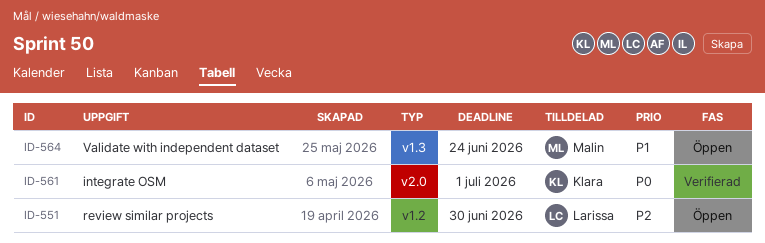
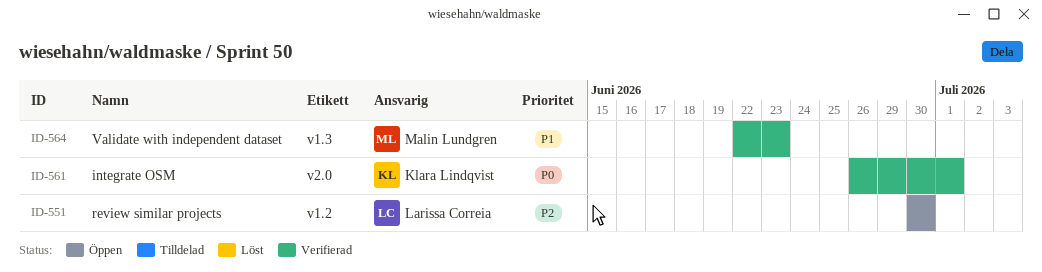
ID-564, status: Öppen -> Verifierad
ID-564, due: Jun 24 -> Jun 23

